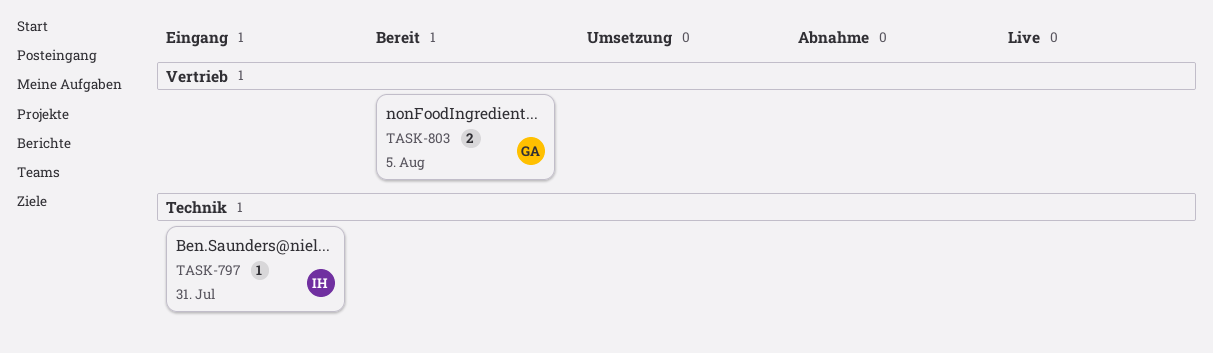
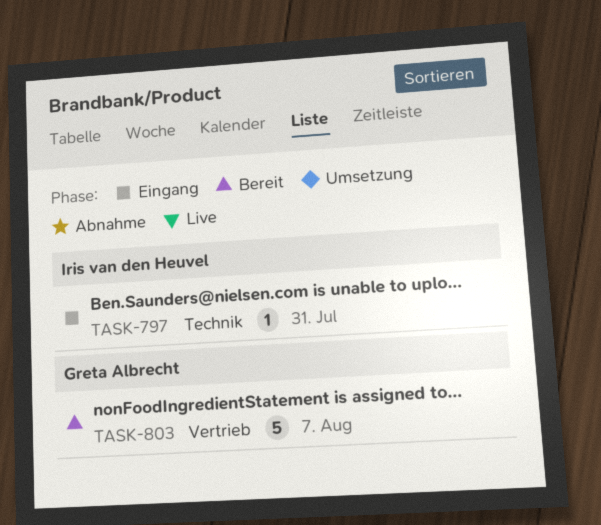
TASK-803, estimate: 2 -> 5
TASK-803, due: Aug 5 -> Aug 7

